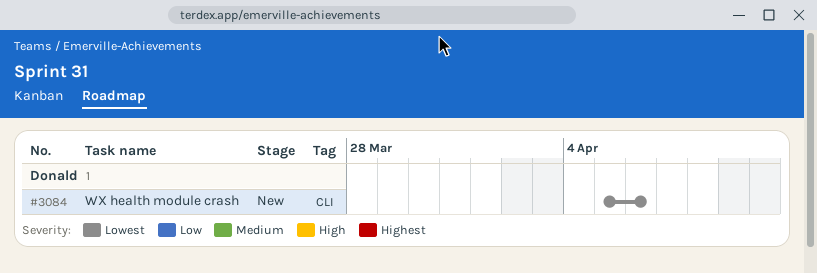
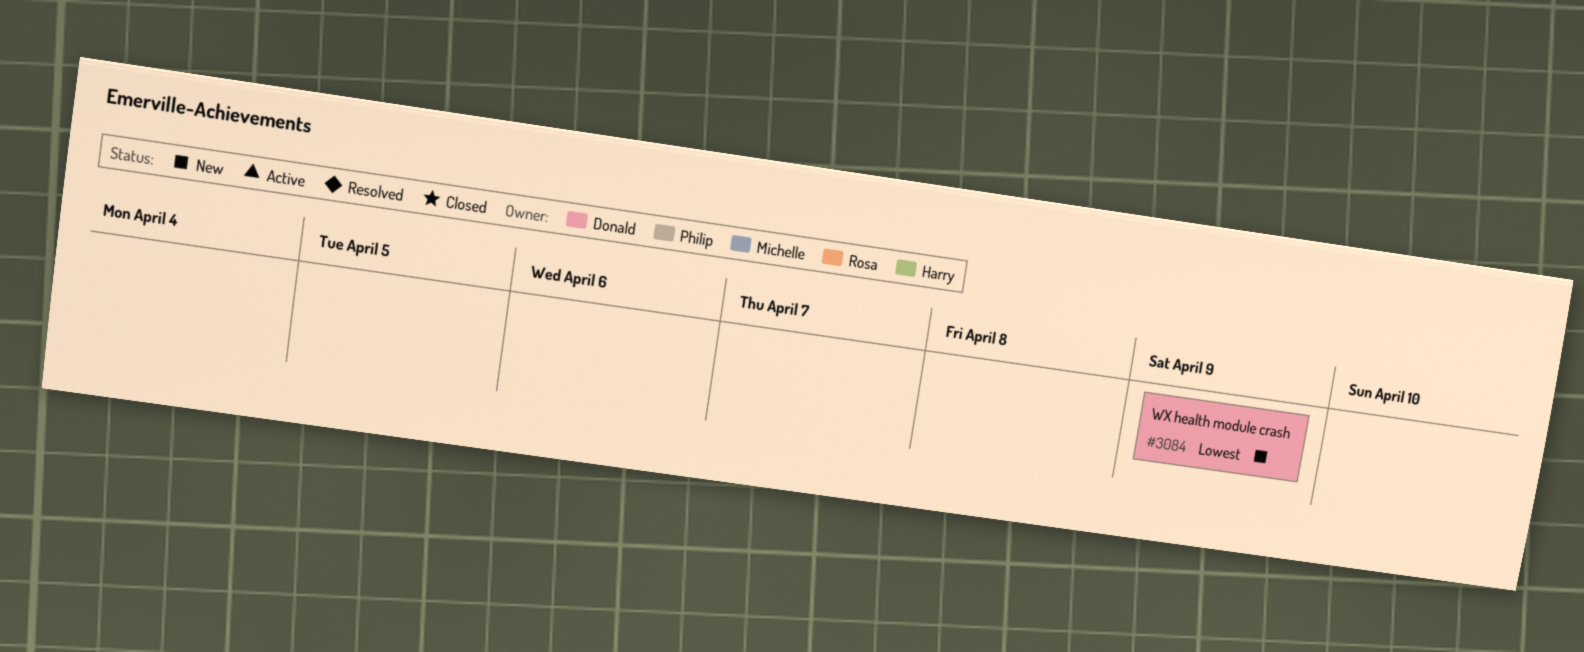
#3084, due: Apr 6 -> Apr 9

